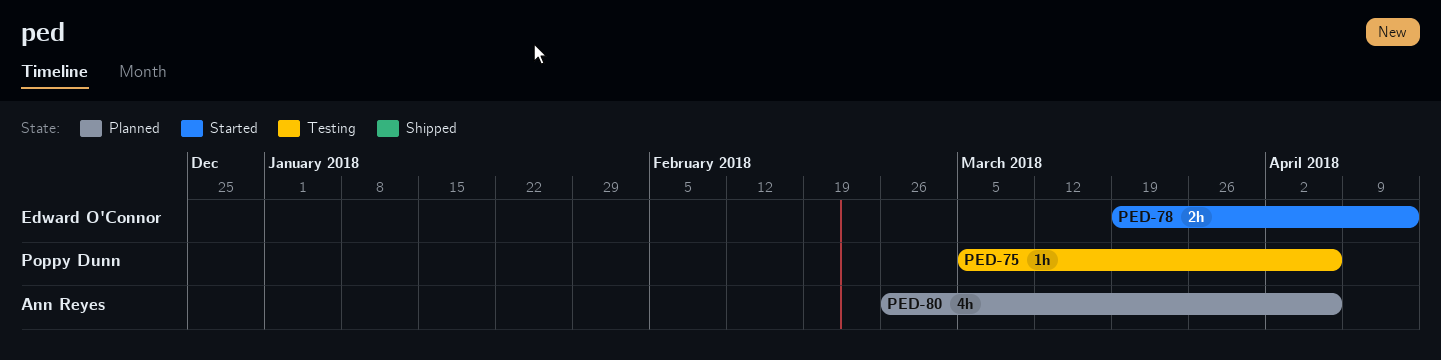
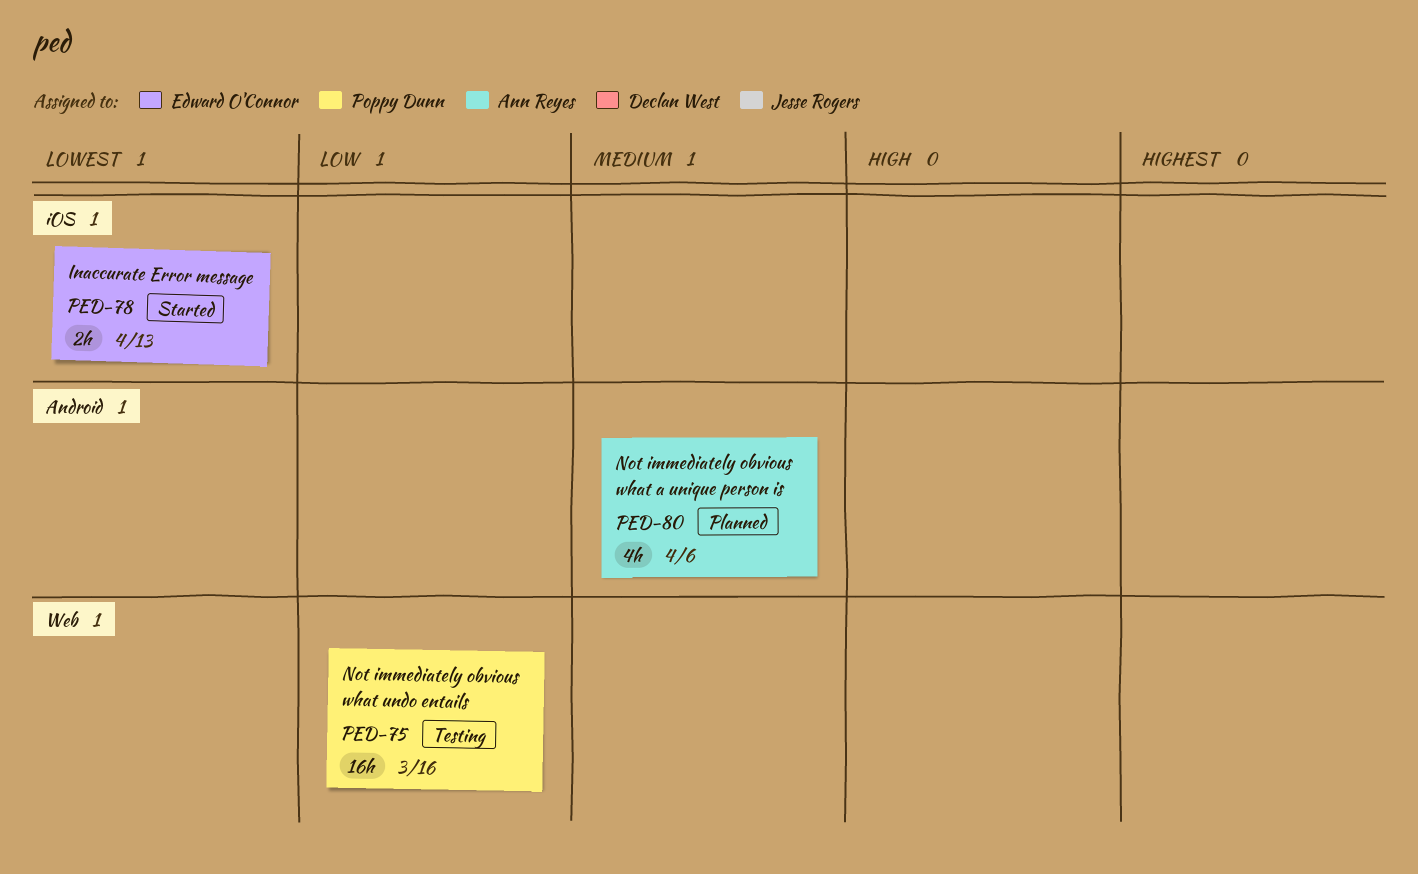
PED-75, estimate: 1h -> 16h
PED-75, due: Apr 6 -> Mar 16

